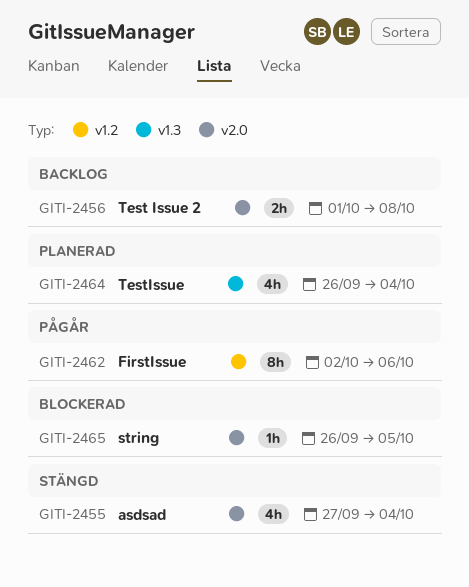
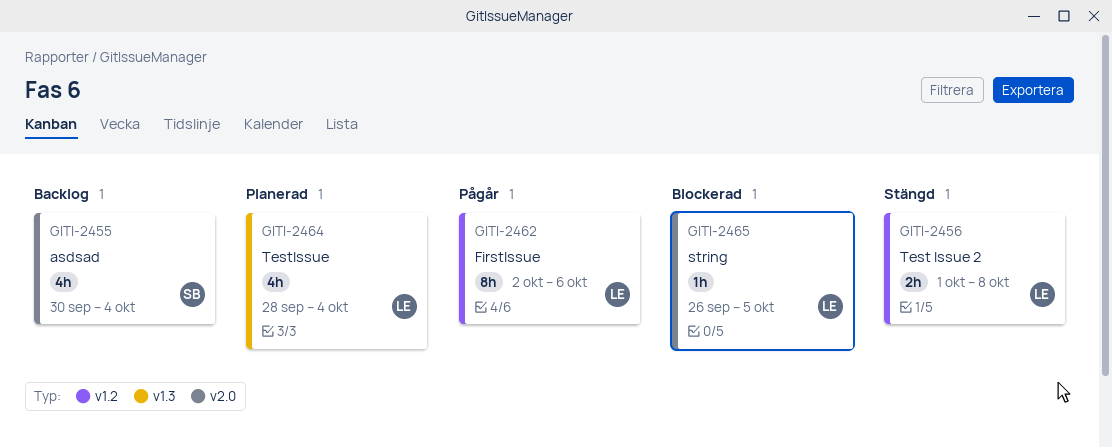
GITI-2455, status: Stängd -> Backlog
GITI-2455, start: Sep 27 -> Sep 30
GITI-2456, status: Backlog -> Stängd
GITI-2456, label: v2.0 -> v1.2
GITI-2464, start: Sep 26 -> Sep 28

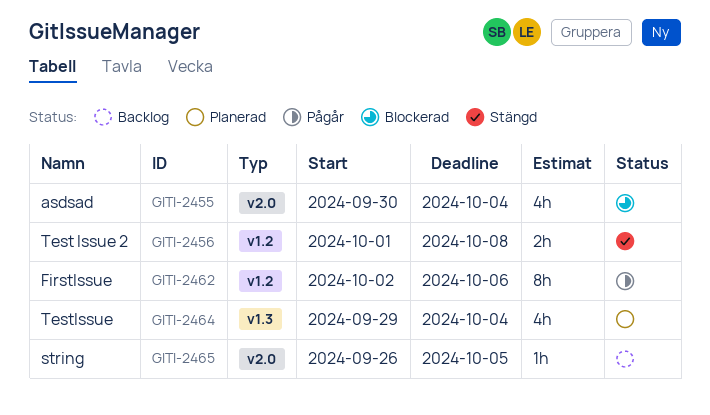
GITI-2455, status: Backlog -> Blockerad
GITI-2464, start: Sep 28 -> Sep 29
GITI-2465, status: Blockerad -> Backlog

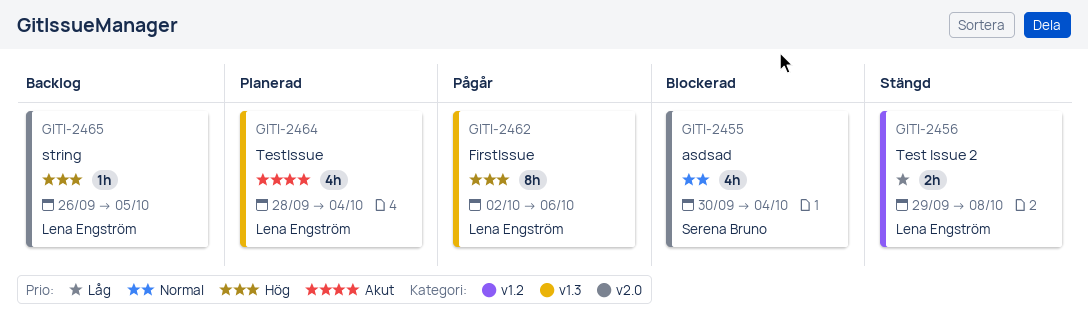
GITI-2456, start: Oct 1 -> Sep 29
GITI-2462, label: v1.2 -> v1.3
GITI-2464, start: Sep 29 -> Sep 28

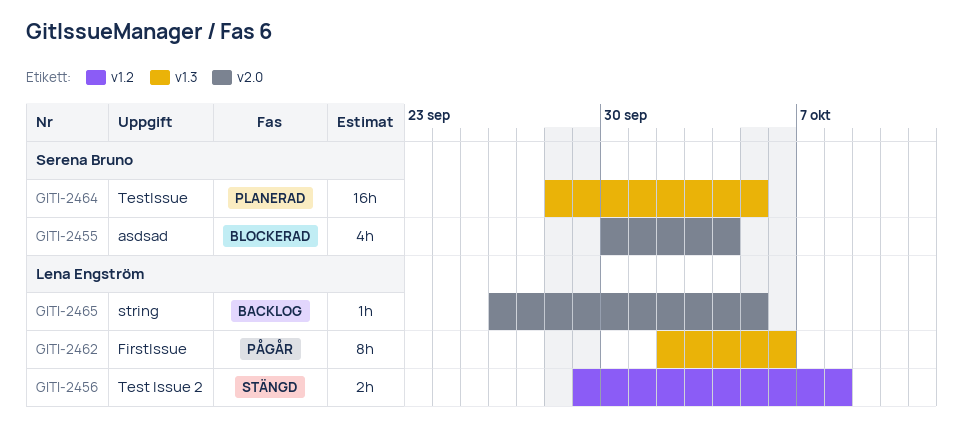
GITI-2464, owner: Lena Engström -> Serena Bruno
GITI-2464, estimate: 4h -> 16h
GITI-2464, due: Oct 4 -> Oct 5

